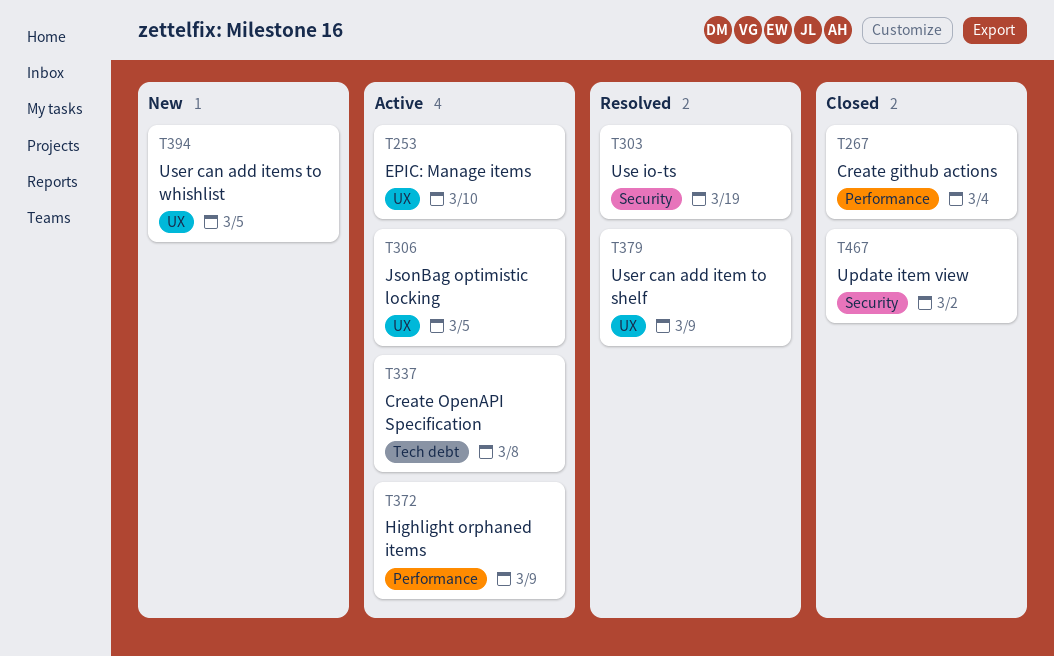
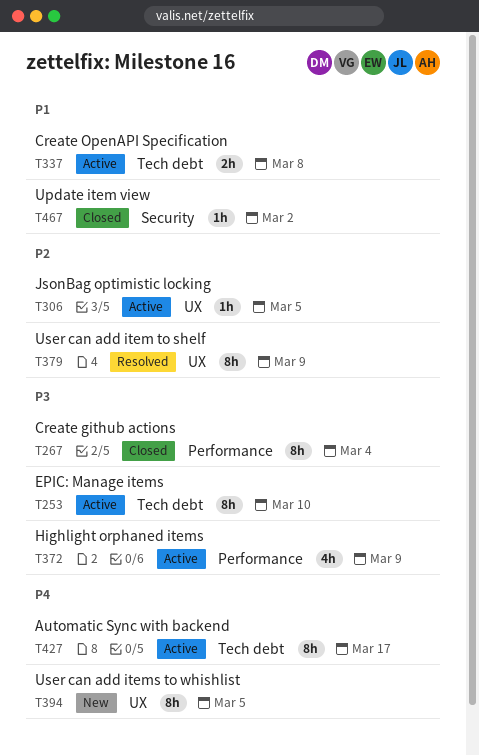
T253, label: UX -> Tech debt
T303: present -> none
T427: none -> present

